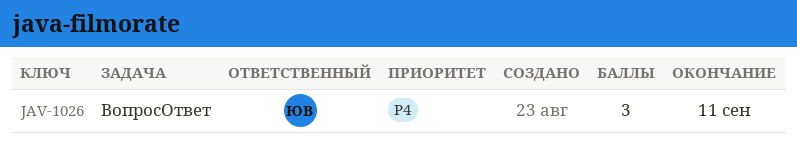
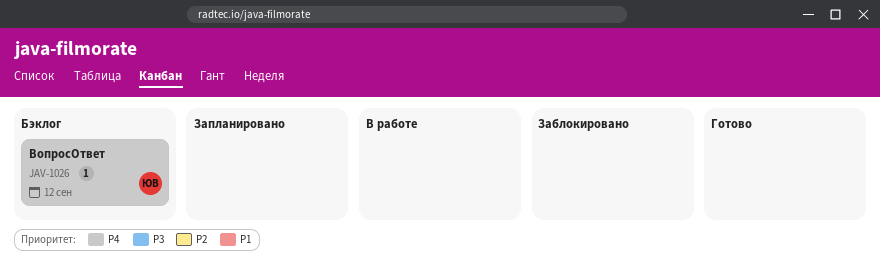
JAV-1026, estimate: 3 -> 1
JAV-1026, due: Sep 11 -> Sep 12

